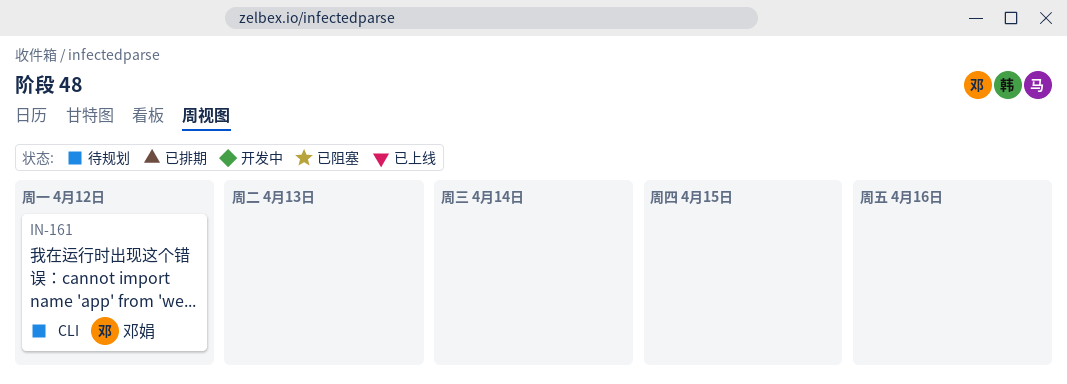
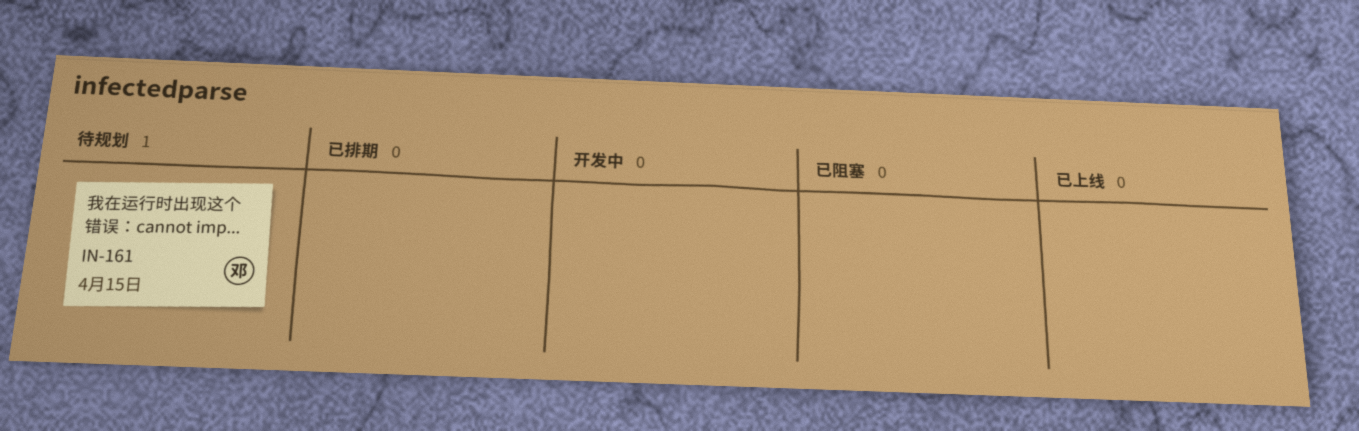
IN-161, due: Apr 12 -> Apr 15

